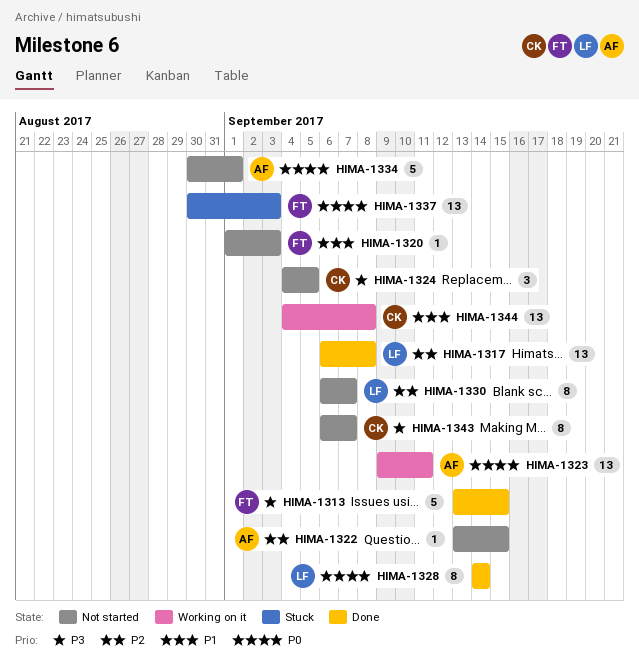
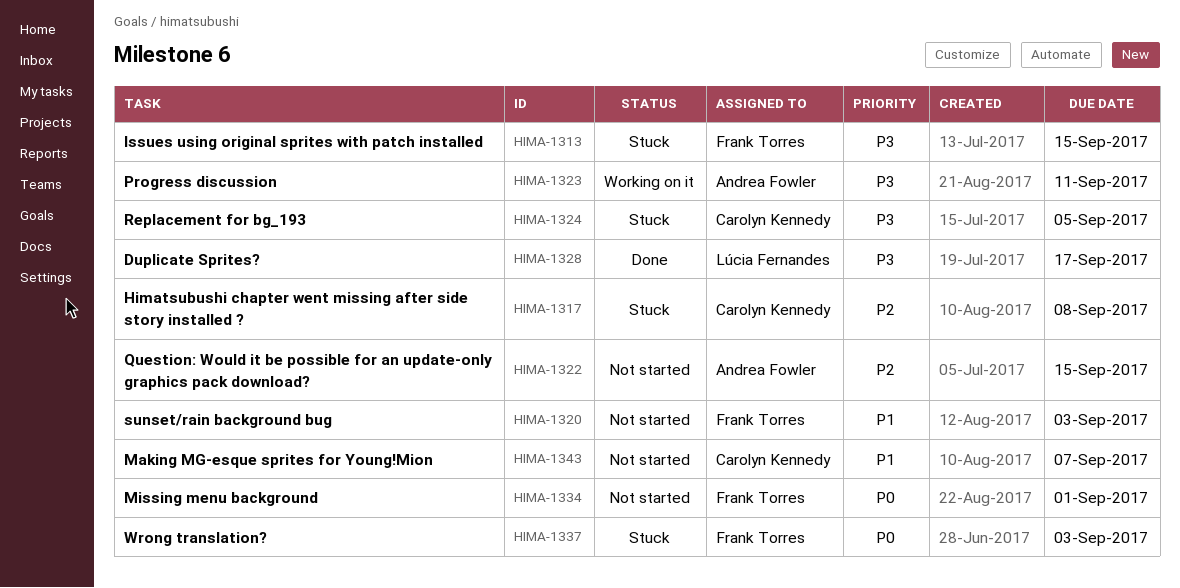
HIMA-1313, status: Done -> Stuck
HIMA-1317, status: Done -> Stuck
HIMA-1317, owner: Lúcia Fernandes -> Carolyn Kennedy
HIMA-1323, priority: P0 -> P3
HIMA-1324, status: Not started -> Stuck
HIMA-1328, priority: P0 -> P3
HIMA-1328, due: Sep 14 -> Sep 17
HIMA-1330: present -> none
HIMA-1334, owner: Andrea Fowler -> Frank Torres
HIMA-1343, priority: P3 -> P1
HIMA-1344: present -> none

